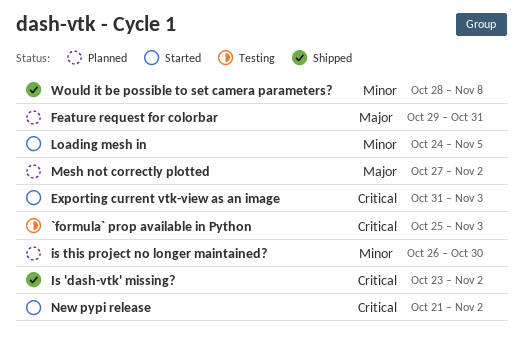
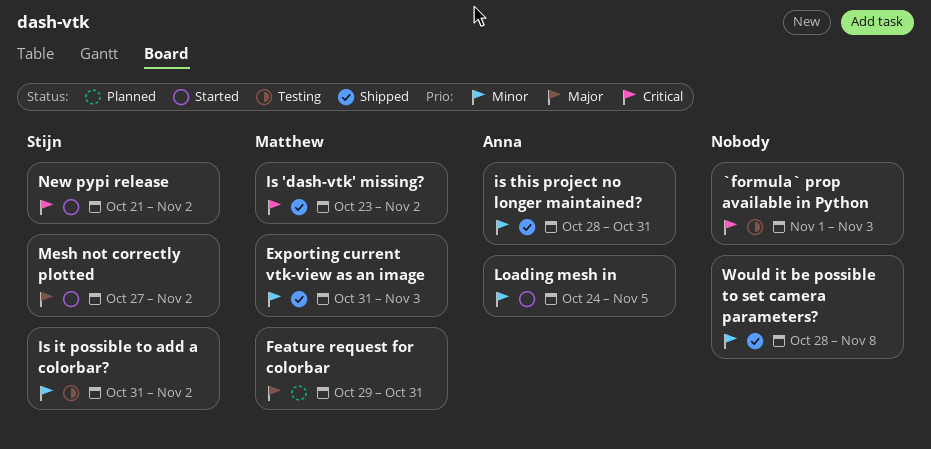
`formula` prop available in Python, start: Oct 25 -> Nov 1
Exporting current vtk-view as an image, status: Started -> Shipped
Exporting current vtk-view as an image, priority: Critical -> Minor
Is it possible to add a colorbar?: none -> present
is this project no longer maintained?, status: Planned -> Shipped
is this project no longer maintained?, start: Oct 26 -> Oct 28
is this project no longer maintained?, due: Oct 30 -> Oct 31
Mesh not correctly plotted, status: Planned -> Started

